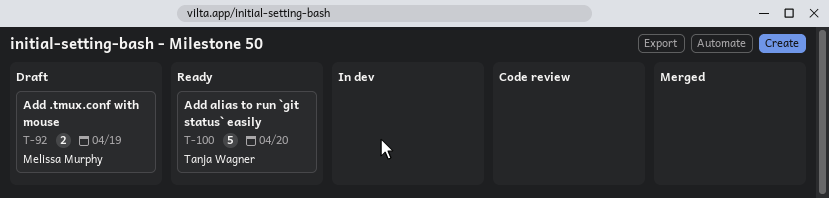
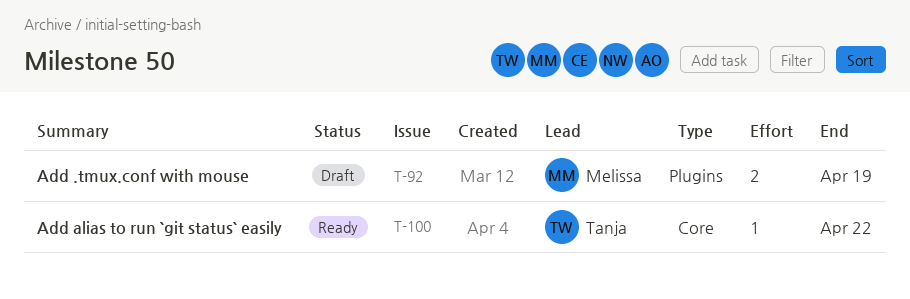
T-100, estimate: 5 -> 1
T-100, due: Apr 20 -> Apr 22

